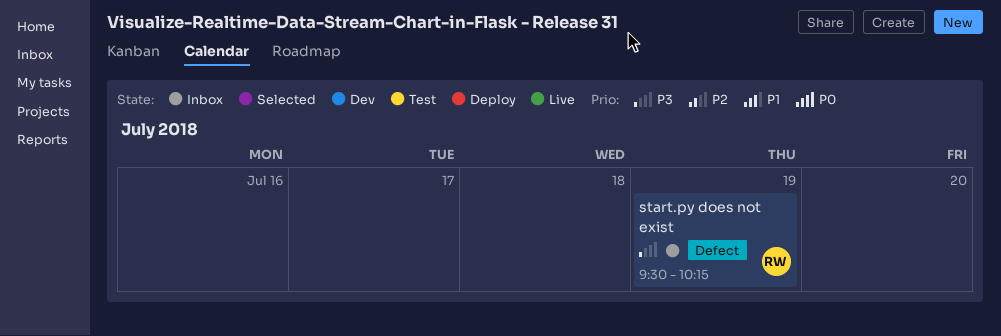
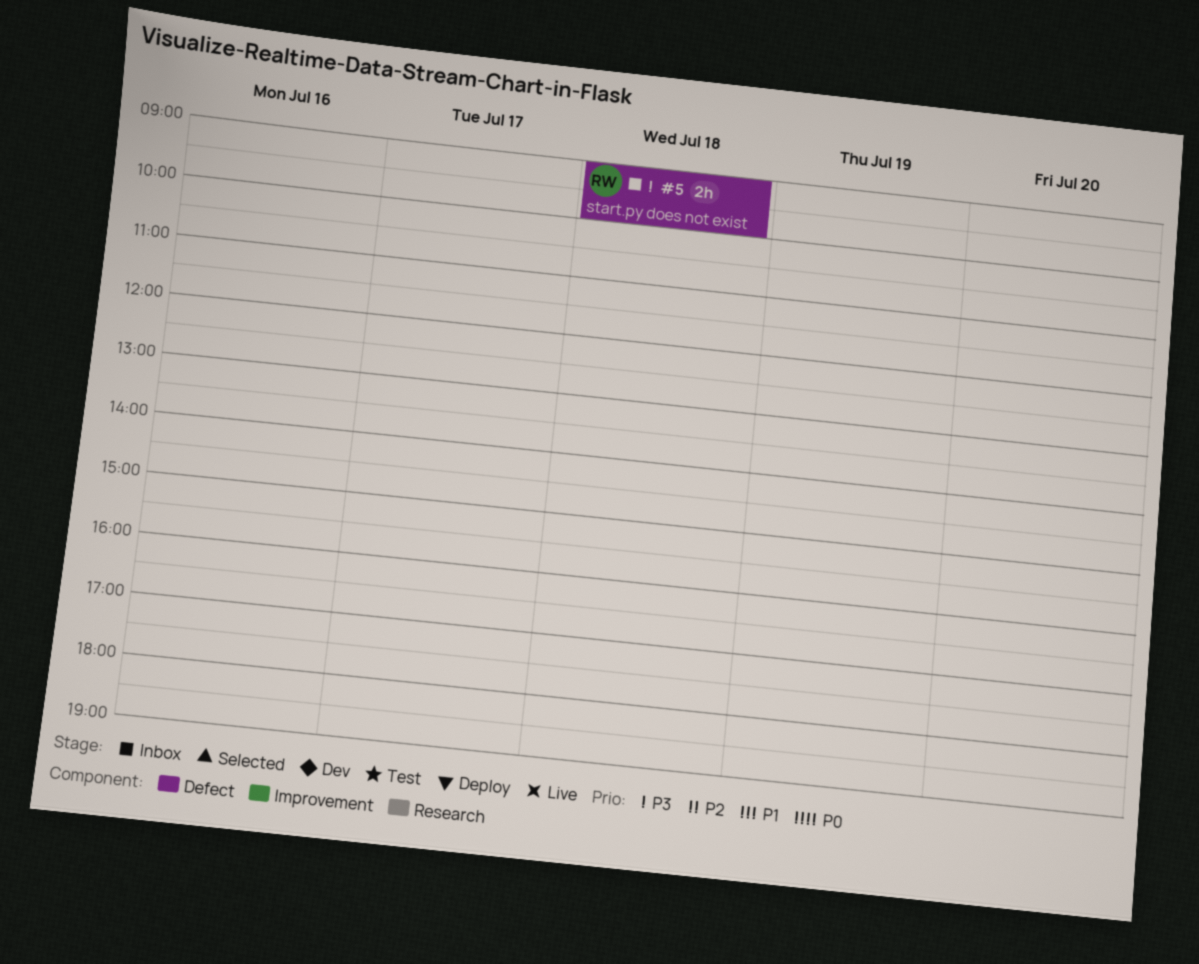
start.py does not exist, day: Jul 19 -> Jul 18
start.py does not exist, begins: 09:30 -> 09:00
start.py does not exist, ends: 10:15 -> 10:00

